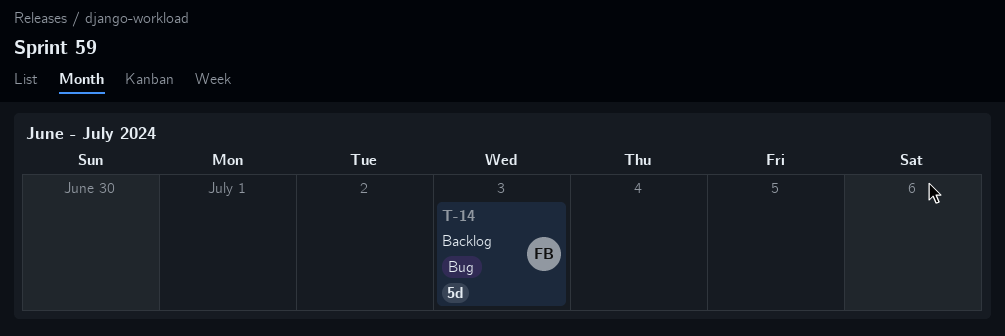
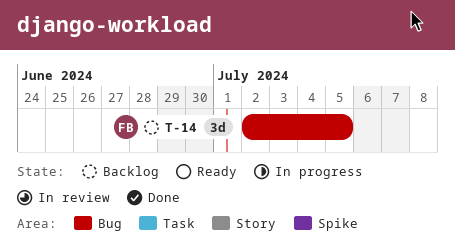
T-14, estimate: 5d -> 3d
T-14, due: Jul 3 -> Jul 5

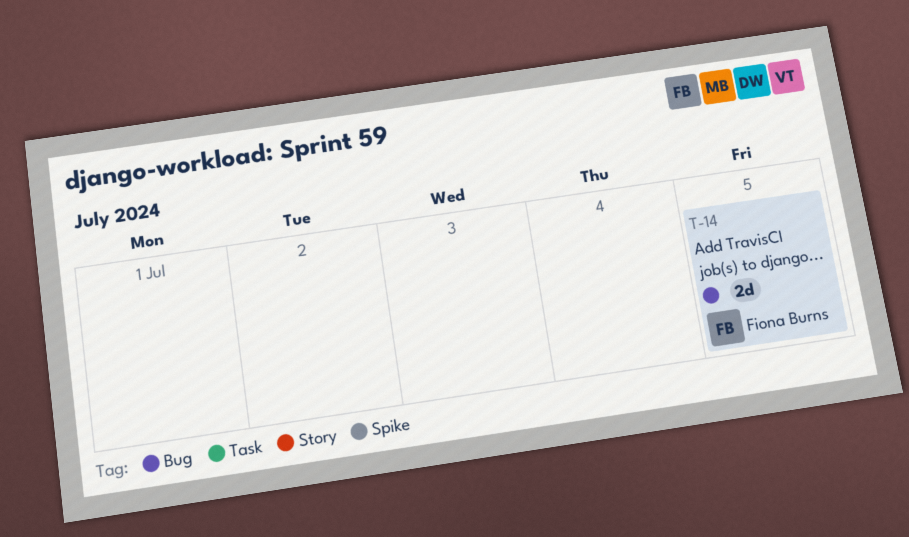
T-14, estimate: 3d -> 2d

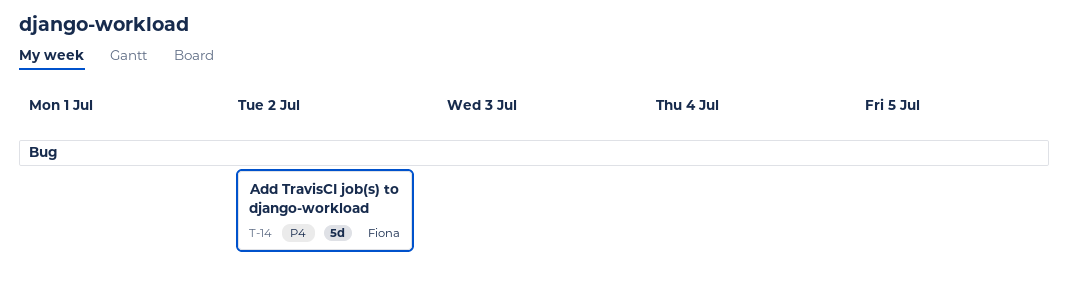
T-14, estimate: 2d -> 5d
T-14, due: Jul 5 -> Jul 2

